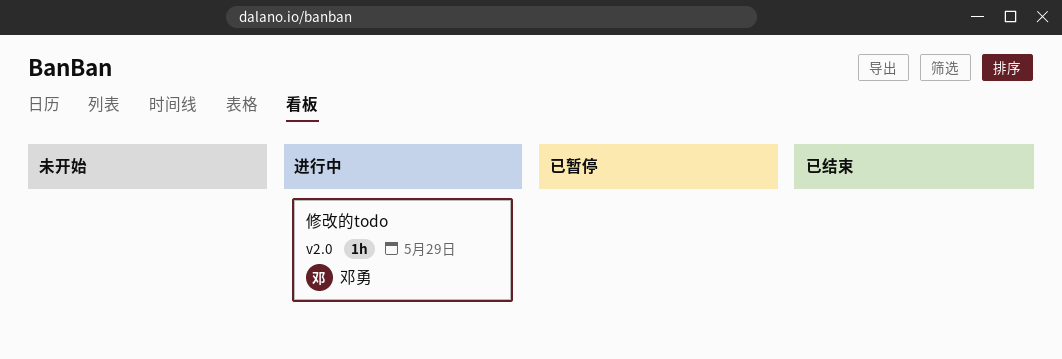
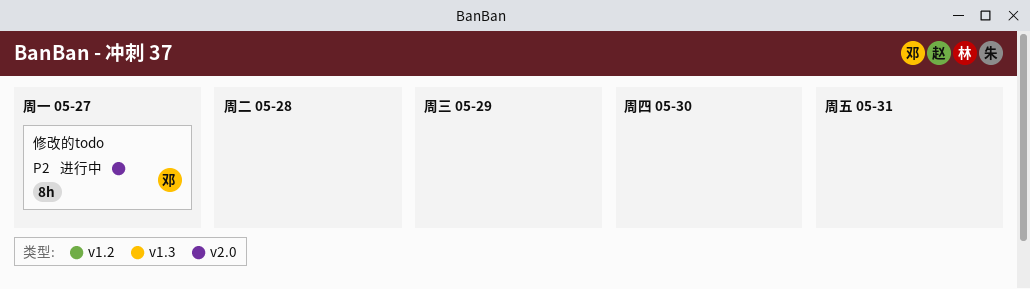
修改的todo, estimate: 1h -> 8h
修改的todo, due: May 29 -> May 27

